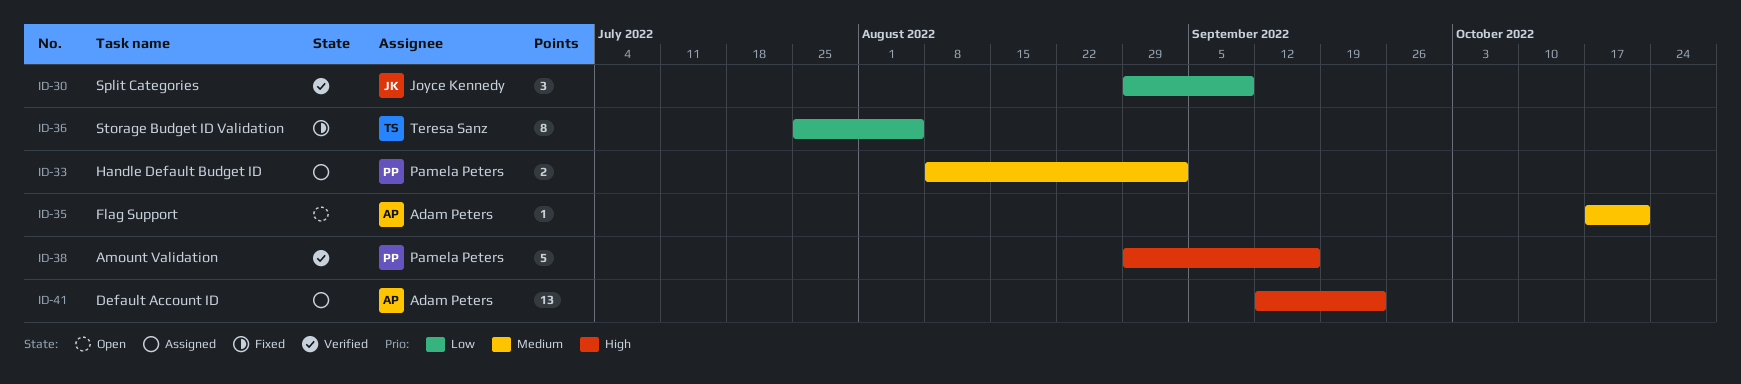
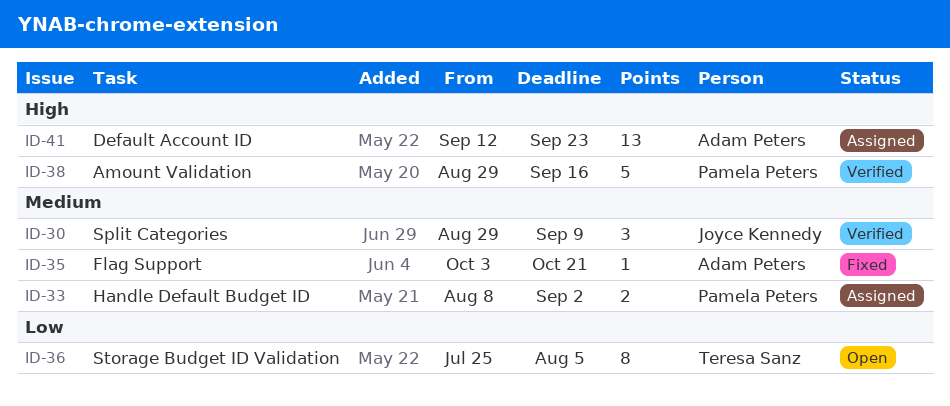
ID-30, priority: Low -> Medium
ID-35, status: Open -> Fixed
ID-35, start: Oct 17 -> Oct 3
ID-36, status: Fixed -> Open

